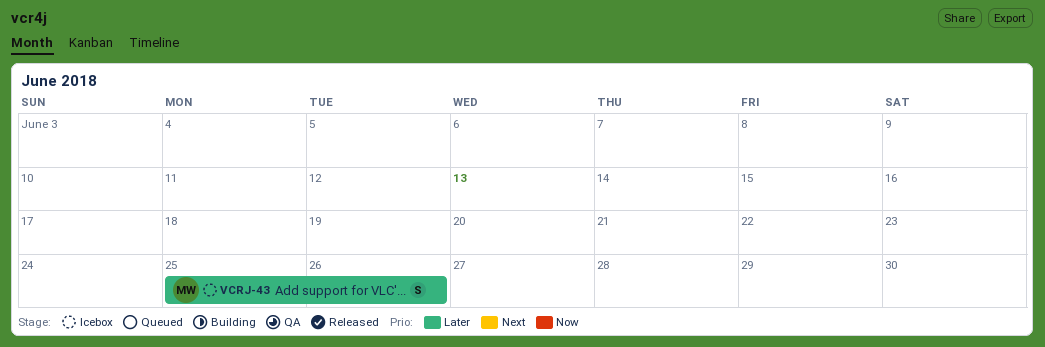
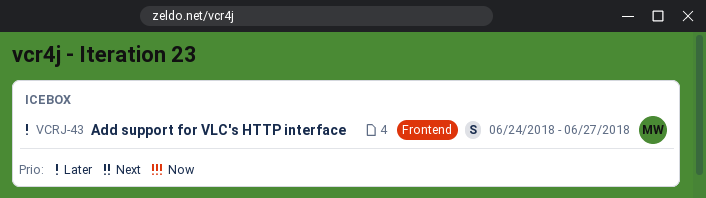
VCRJ-43, start: Jun 25 -> Jun 24
VCRJ-43, due: Jun 26 -> Jun 27

